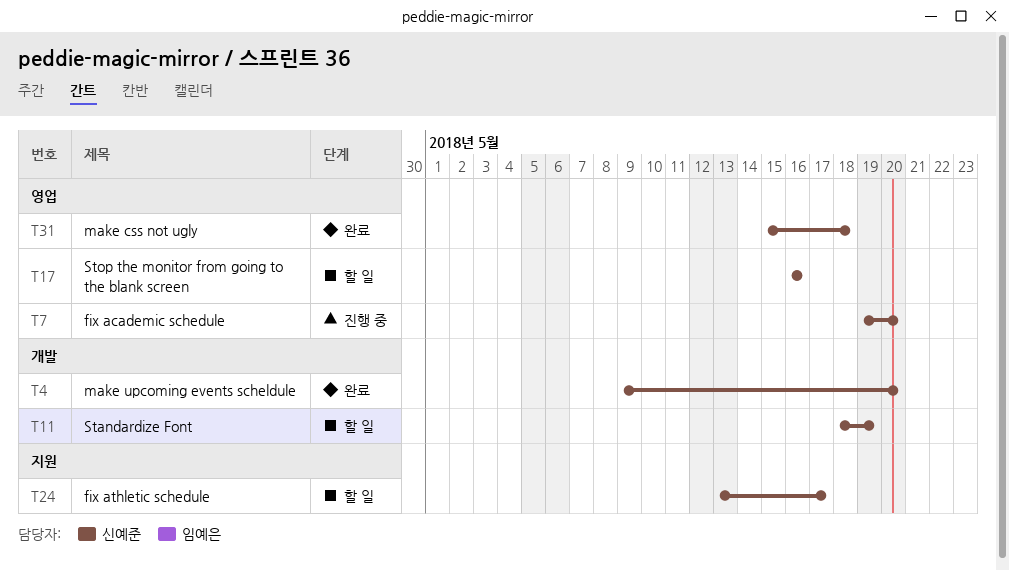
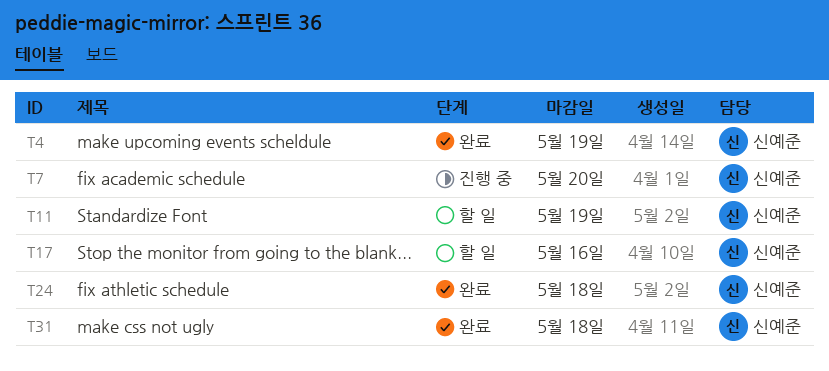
T4, due: May 20 -> May 19
T24, status: 할 일 -> 완료
T24, due: May 17 -> May 18

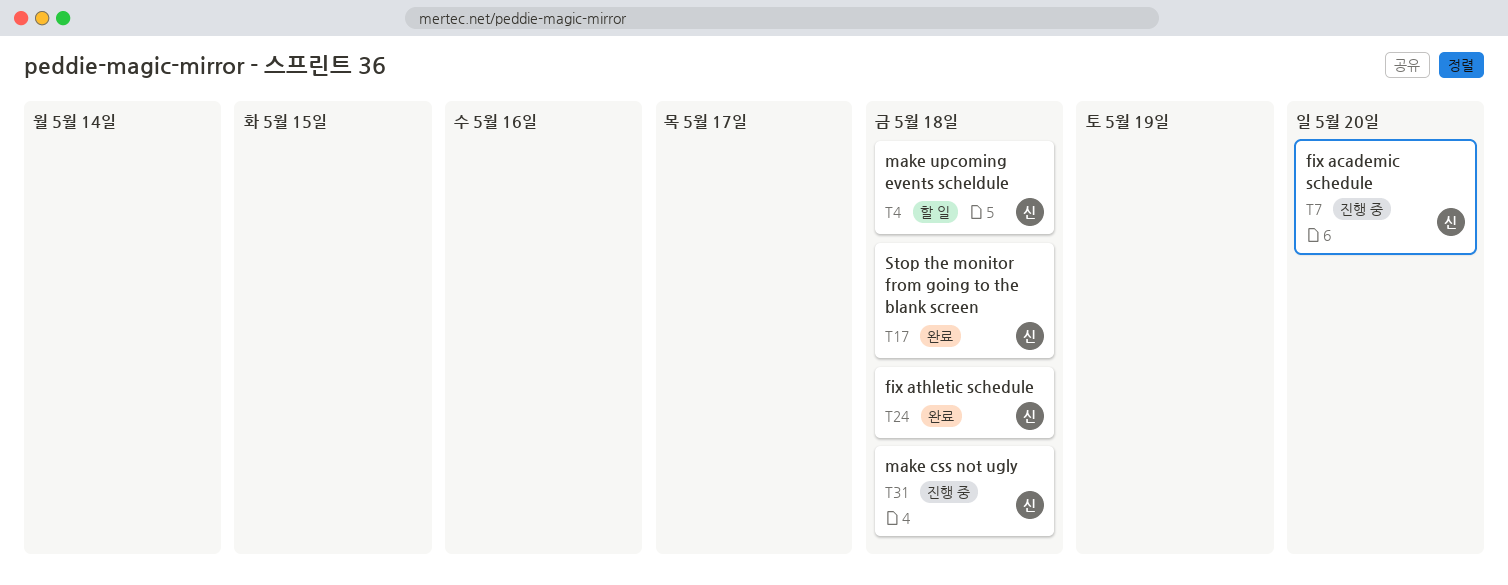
T4, status: 완료 -> 할 일
T4, due: May 19 -> May 18
T11: present -> none
T17, status: 할 일 -> 완료
T17, due: May 16 -> May 18
T31, status: 완료 -> 진행 중

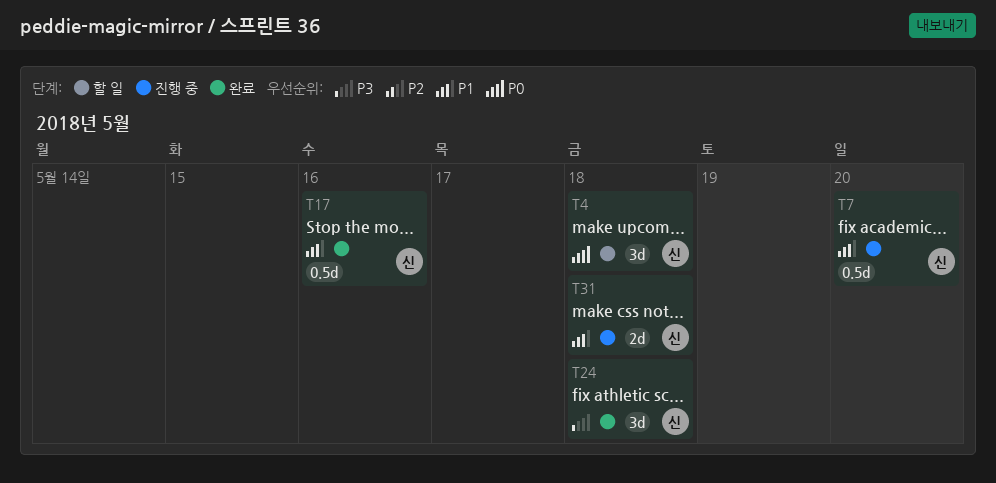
T17, due: May 18 -> May 16

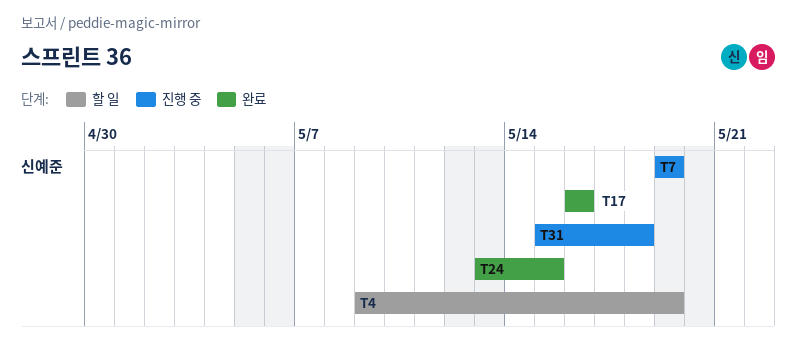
T4, due: May 18 -> May 19
T7, due: May 20 -> May 19
T24, due: May 18 -> May 15

